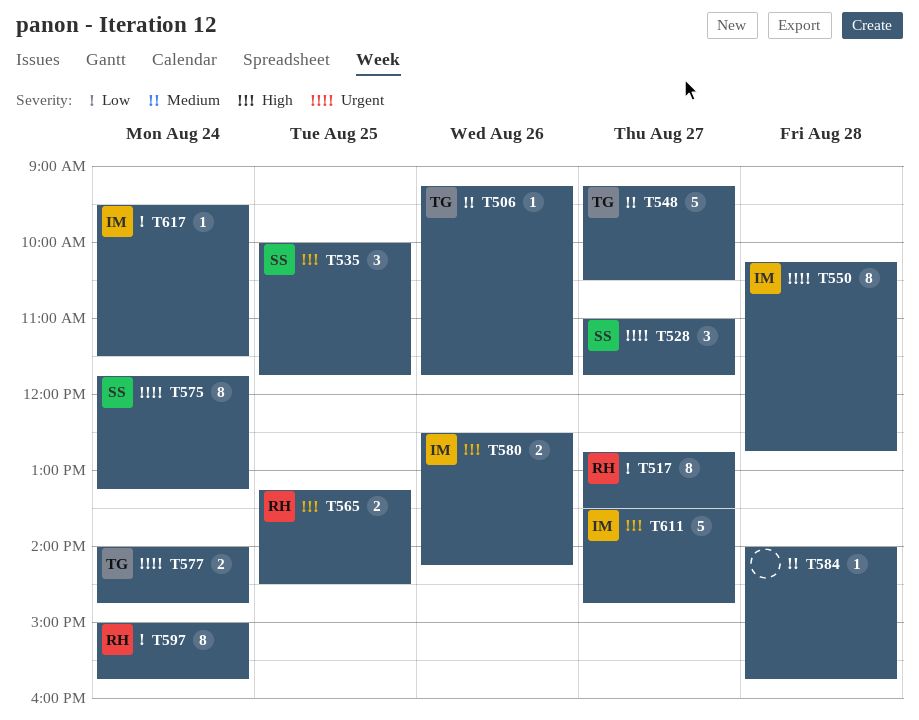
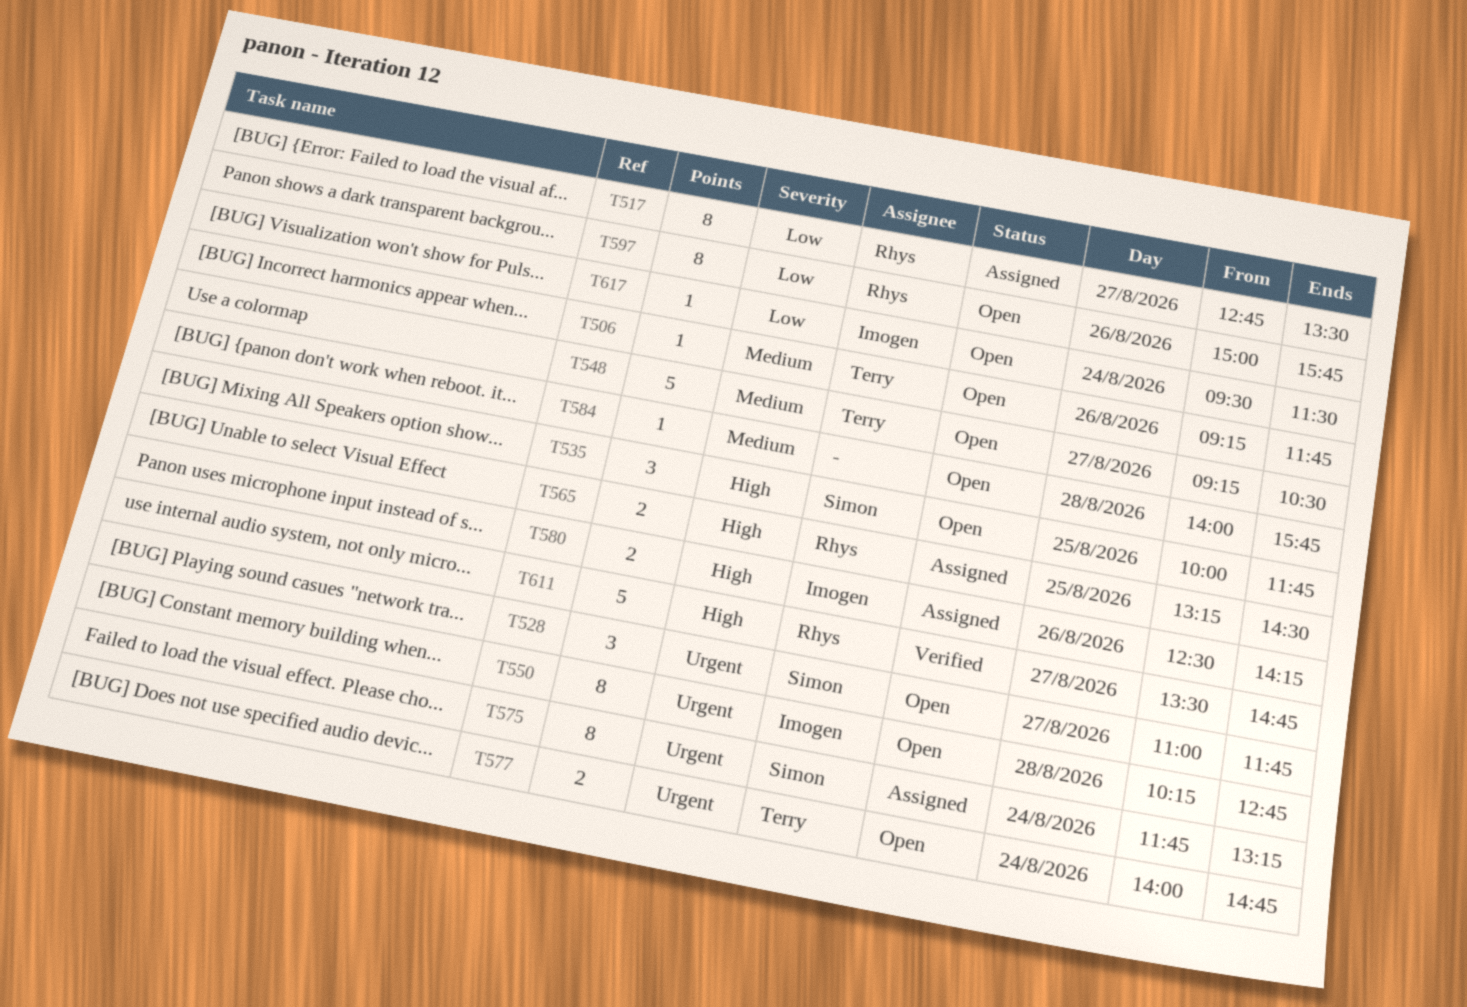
T597, day: Aug 24 -> Aug 26
T611, owner: Imogen -> Rhys

